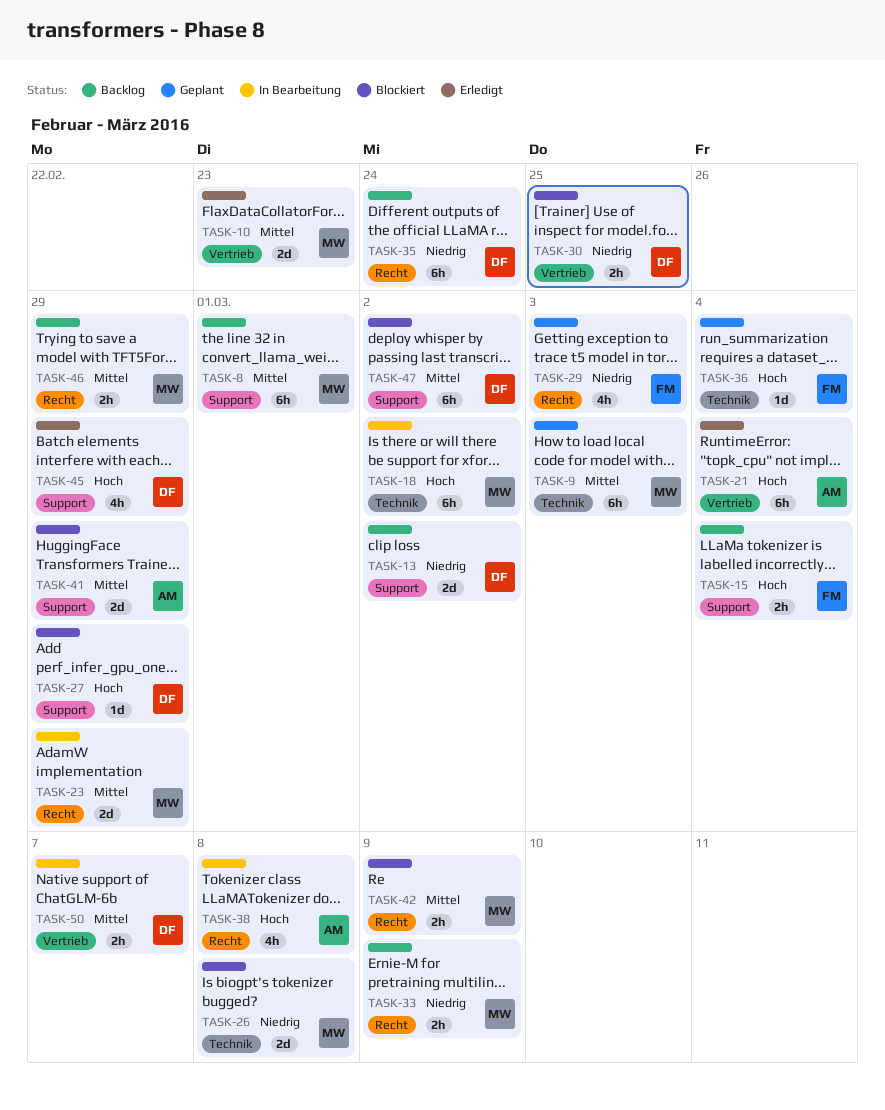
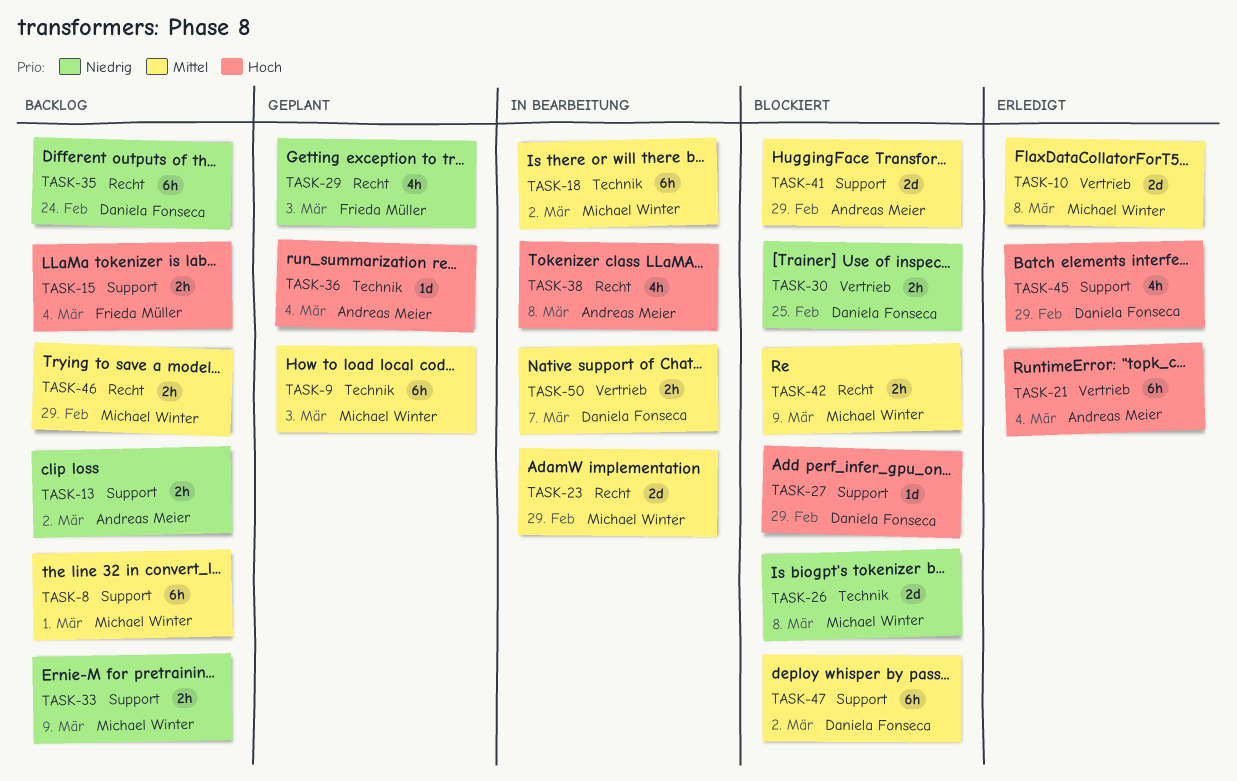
TASK-10, due: Feb 23 -> Mar 8
TASK-13, owner: Daniela Fonseca -> Andreas Meier
TASK-13, estimate: 2d -> 2h
TASK-18, priority: Hoch -> Mittel
TASK-33, label: Recht -> Support
TASK-36, owner: Frieda Müller -> Andreas Meier

